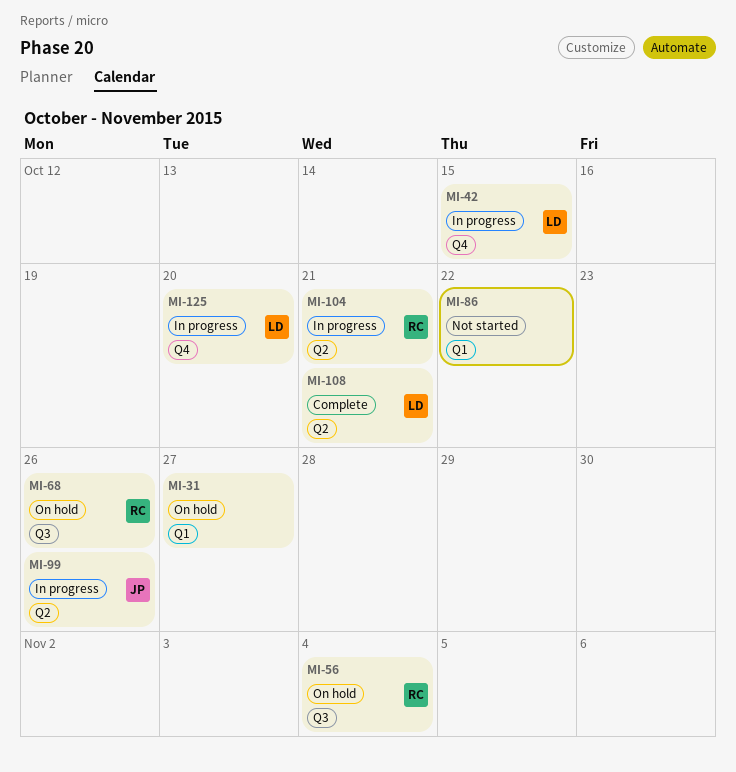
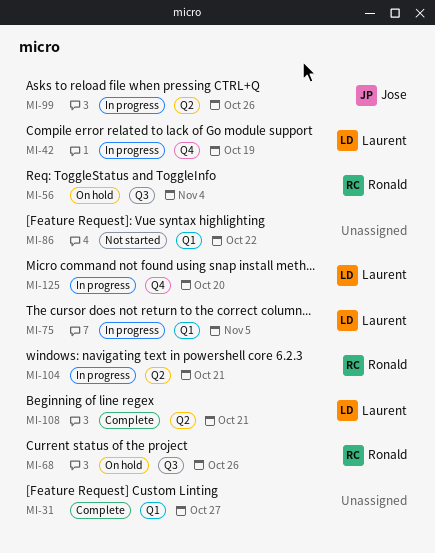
MI-31, status: On hold -> Complete
MI-42, due: Oct 15 -> Oct 19
MI-75: none -> present

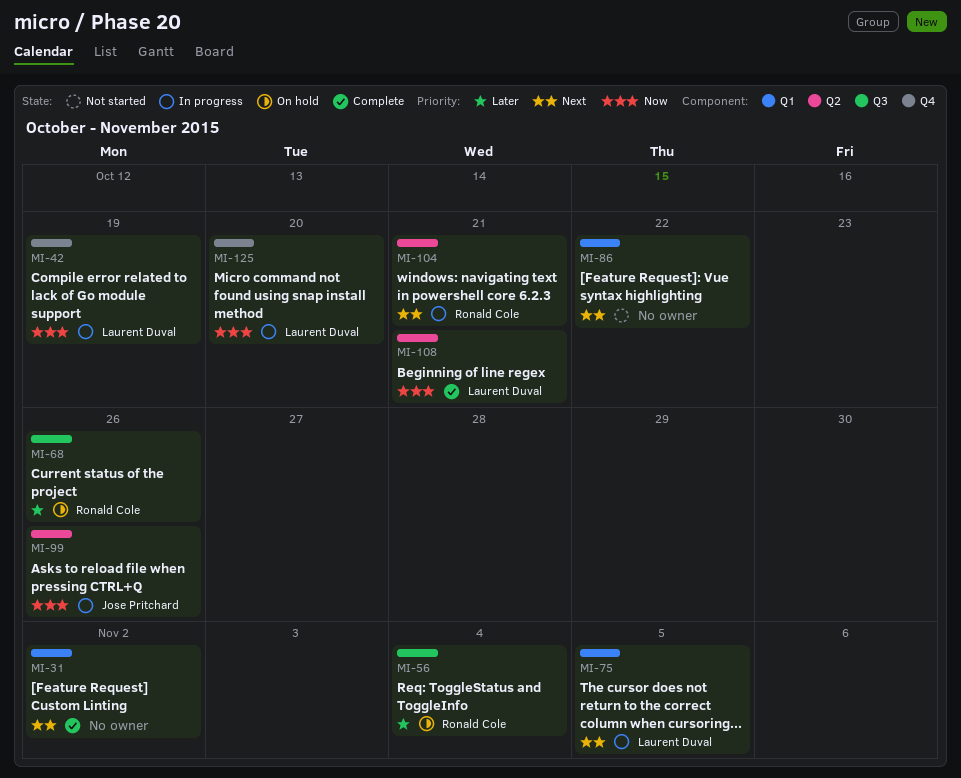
MI-31, due: Oct 27 -> Nov 2

